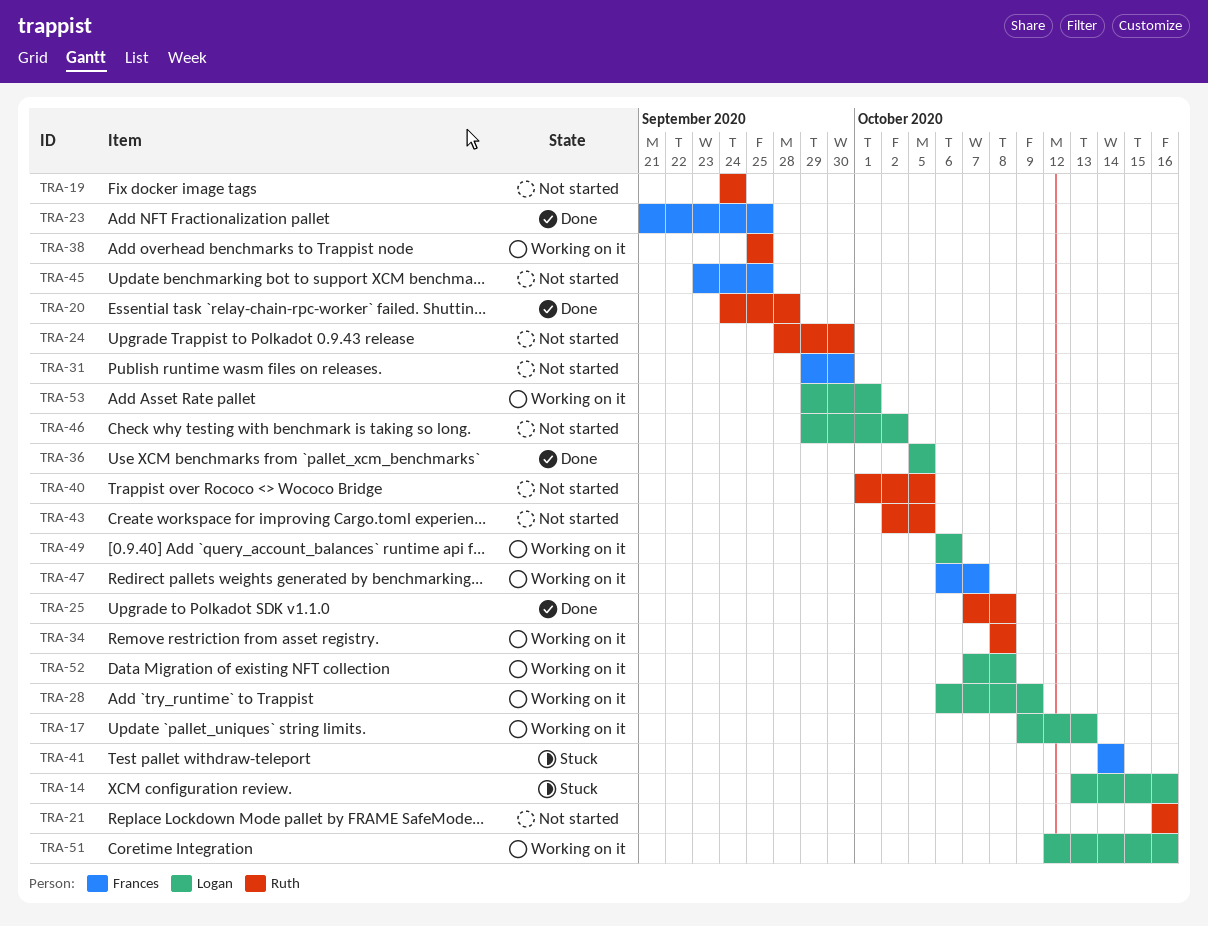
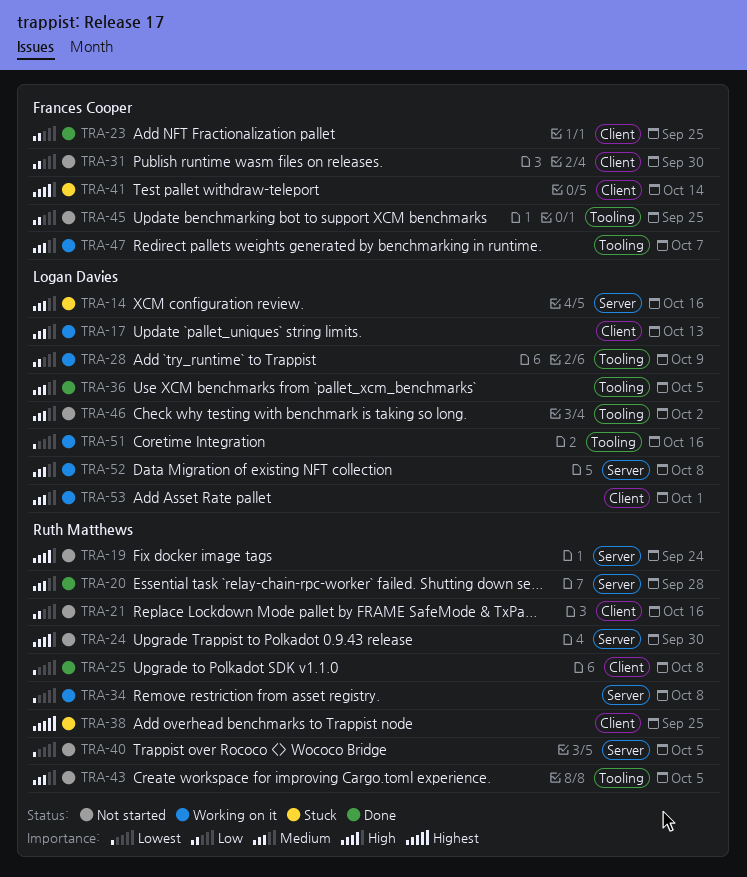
TRA-38, status: Working on it -> Stuck
TRA-49: present -> none

